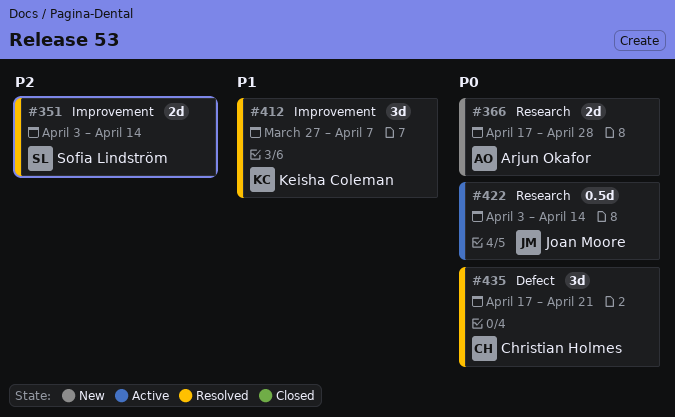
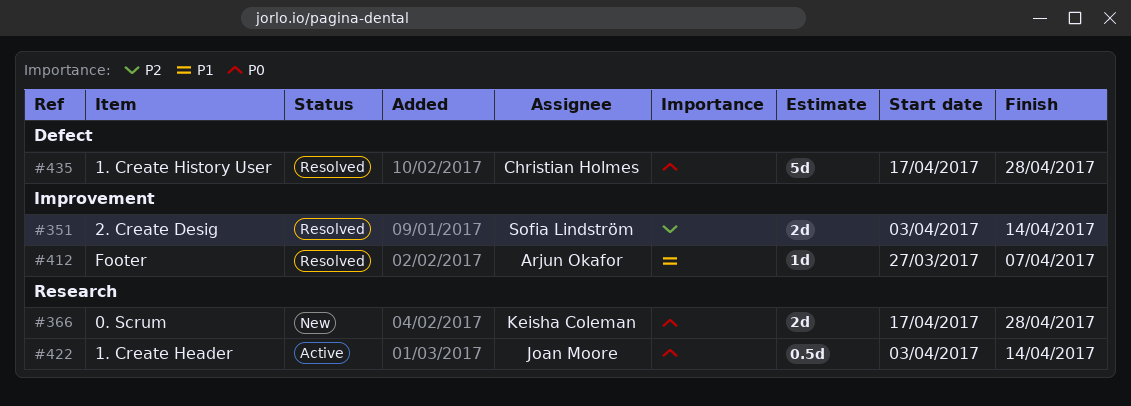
#366, owner: Arjun Okafor -> Keisha Coleman
#412, owner: Keisha Coleman -> Arjun Okafor
#412, estimate: 3d -> 1d
#435, estimate: 3d -> 5d
#435, due: Apr 21 -> Apr 28

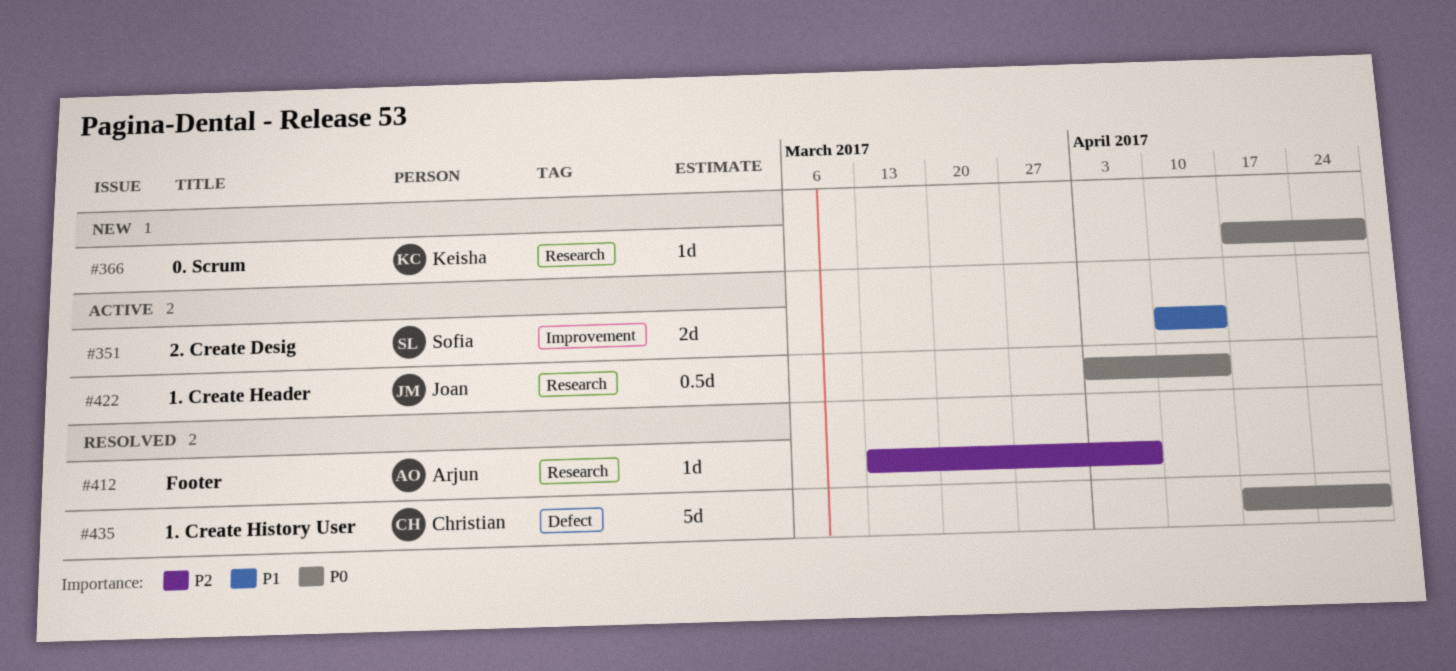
#351, status: Resolved -> Active
#351, priority: P2 -> P1
#351, start: Apr 3 -> Apr 10
#366, estimate: 2d -> 1d
#412, priority: P1 -> P2
#412, label: Improvement -> Research
#412, start: Mar 27 -> Mar 13

